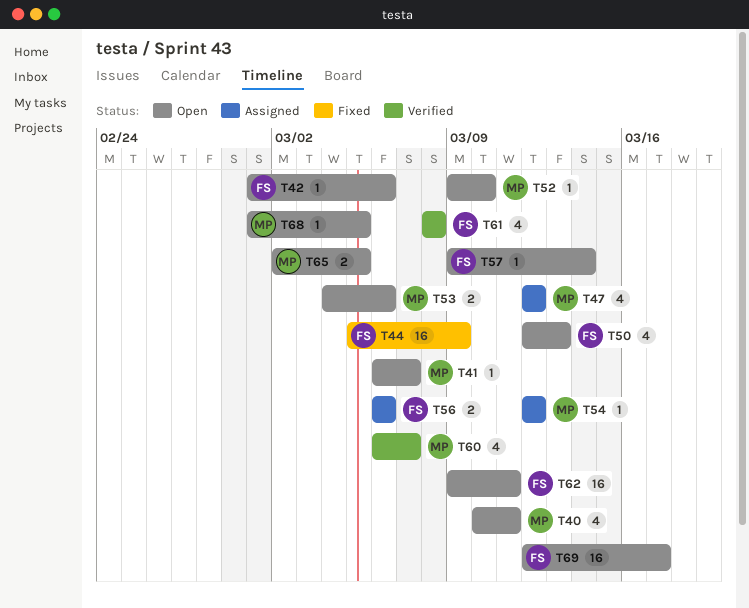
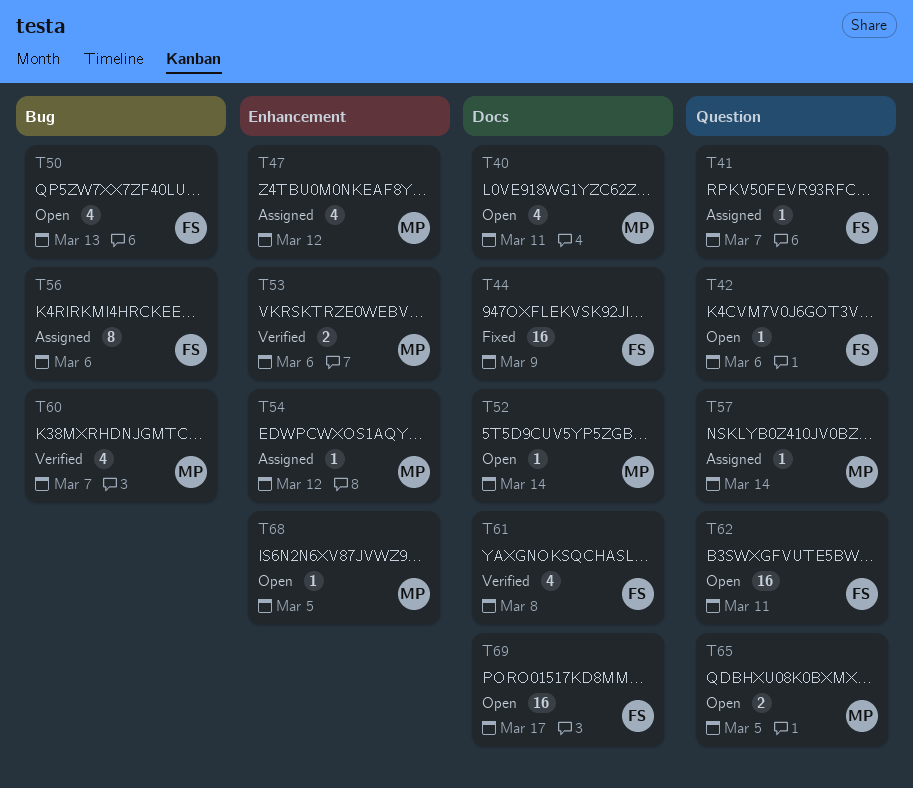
T41, status: Open -> Assigned
T41, owner: MP -> FS
T52, due: Mar 10 -> Mar 14
T53, status: Open -> Verified
T56, estimate: 2 -> 8
T57, status: Open -> Assigned
T57, owner: FS -> MP

